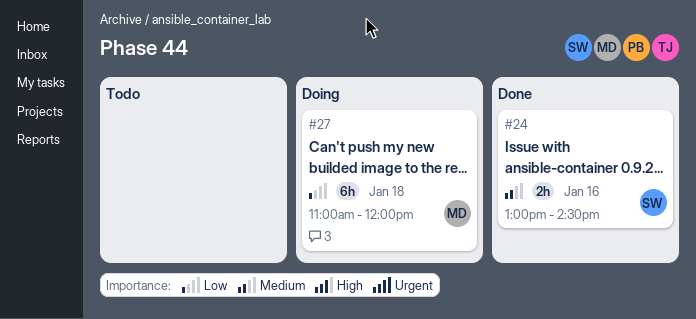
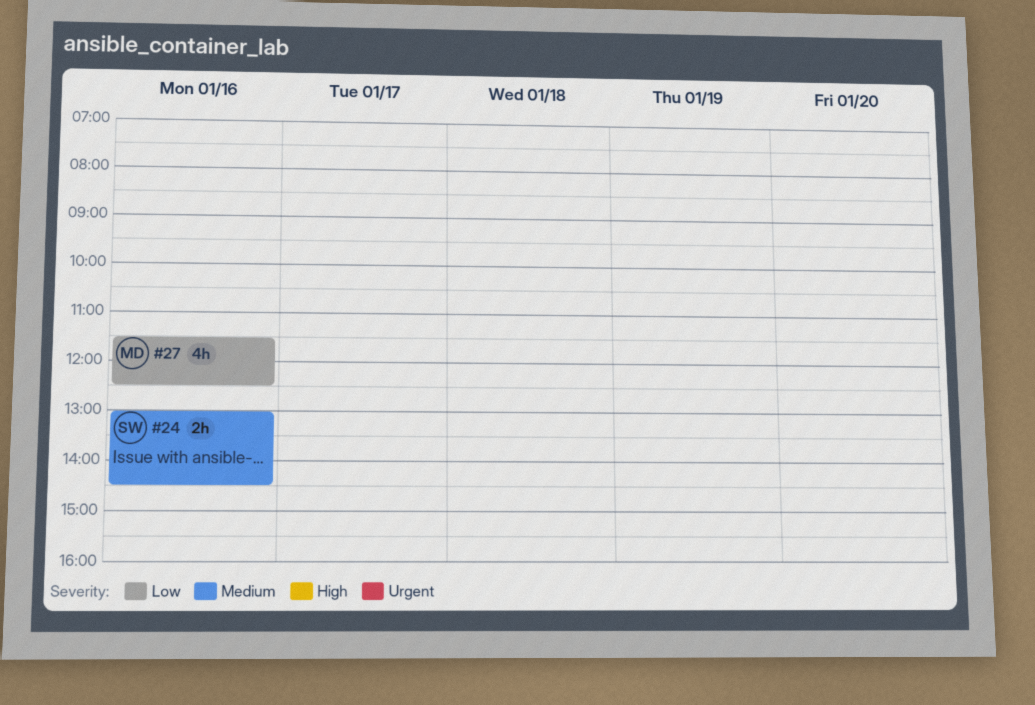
#27, estimate: 6h -> 4h
#27, day: Jan 18 -> Jan 16
#27, begins: 11:00 -> 11:30
#27, ends: 12:00 -> 12:30

